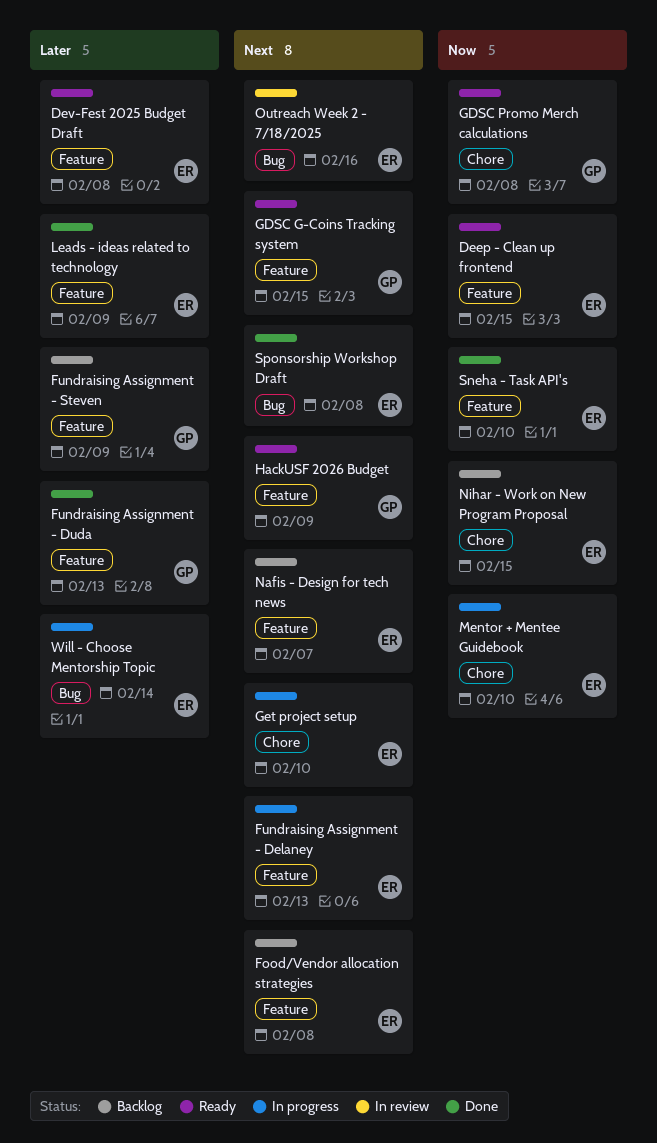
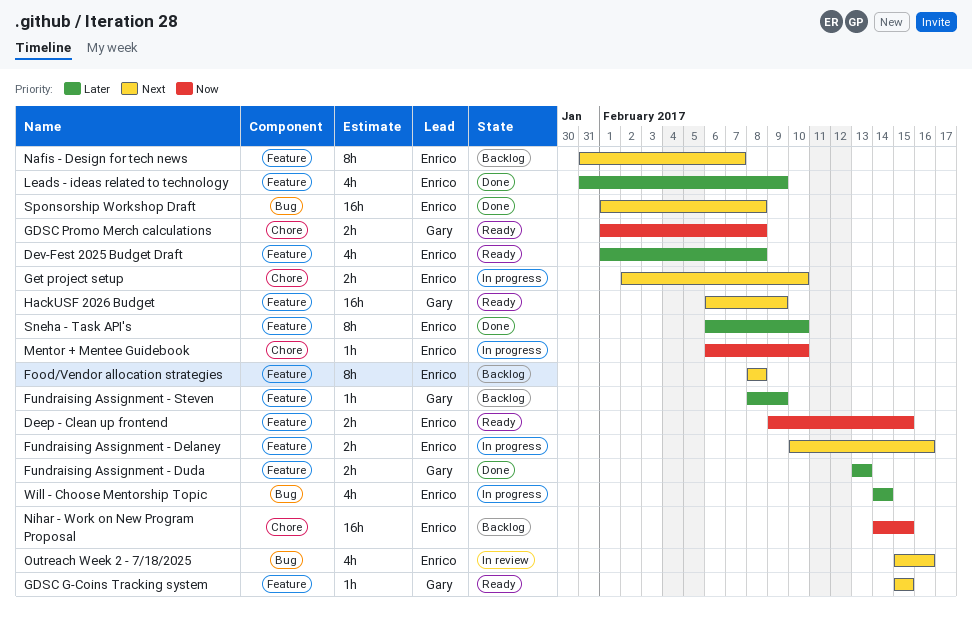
Fundraising Assignment - Delaney, due: Feb 13 -> Feb 16
Sneha - Task API's, priority: Now -> Later

